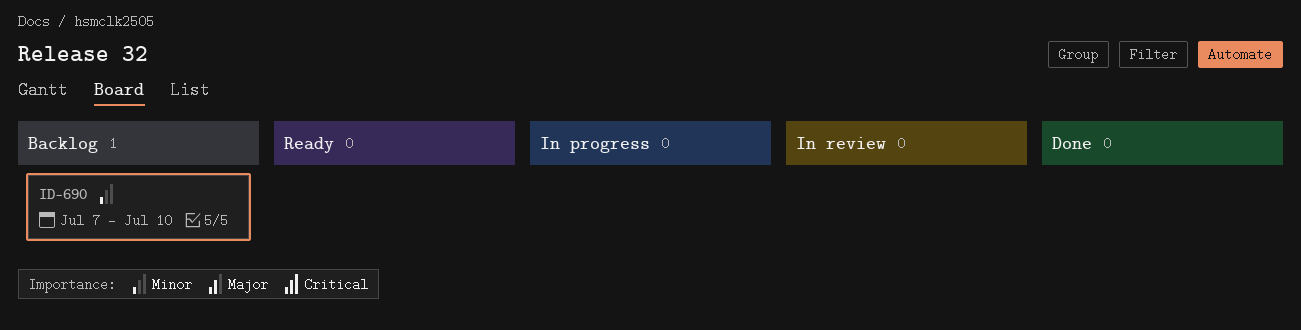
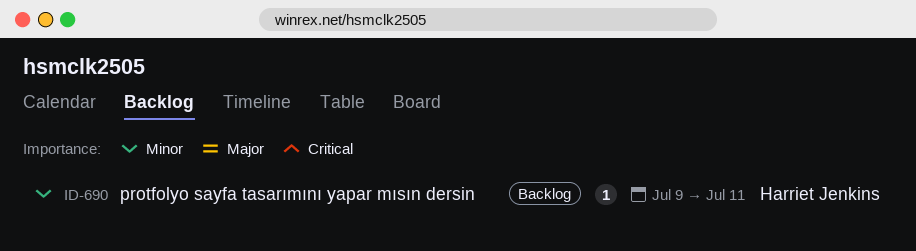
ID-690, start: Jul 7 -> Jul 9
ID-690, due: Jul 10 -> Jul 11

